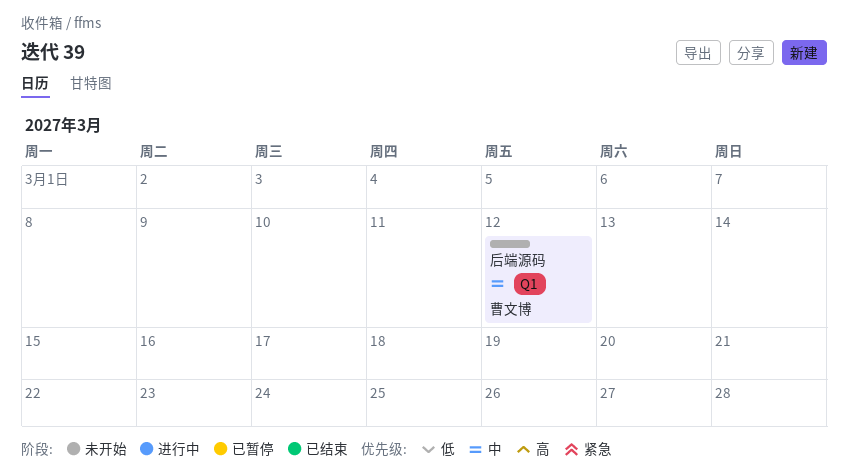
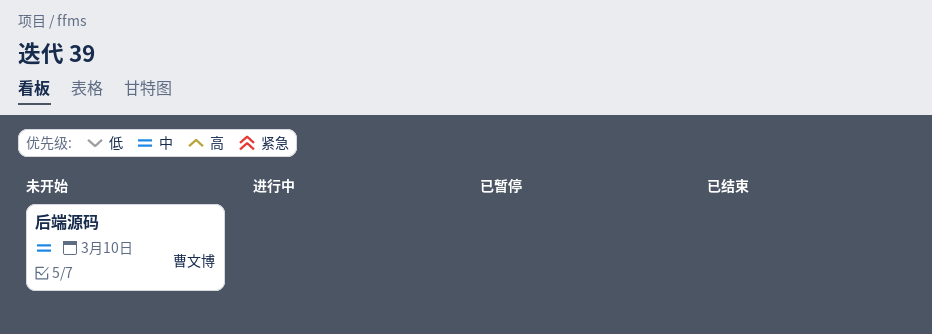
后端源码, due: Mar 12 -> Mar 10

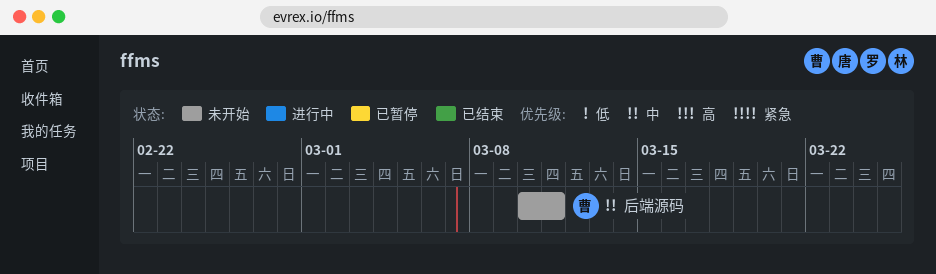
后端源码, due: Mar 10 -> Mar 11

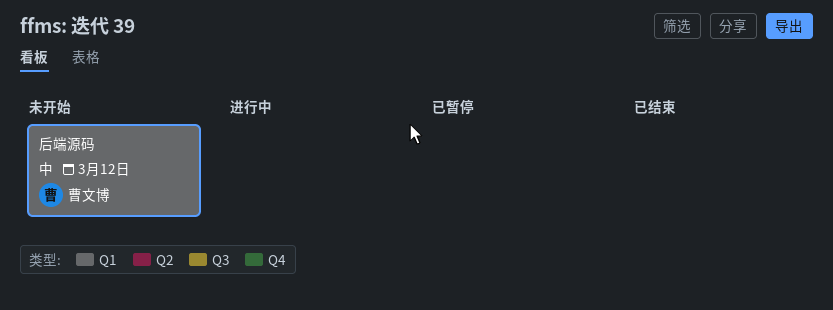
后端源码, due: Mar 11 -> Mar 12

